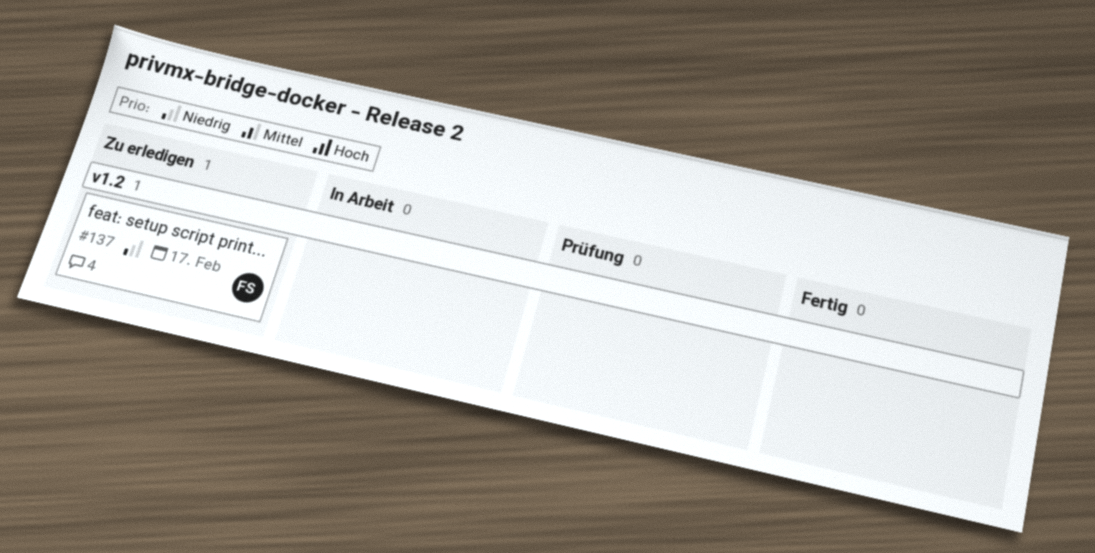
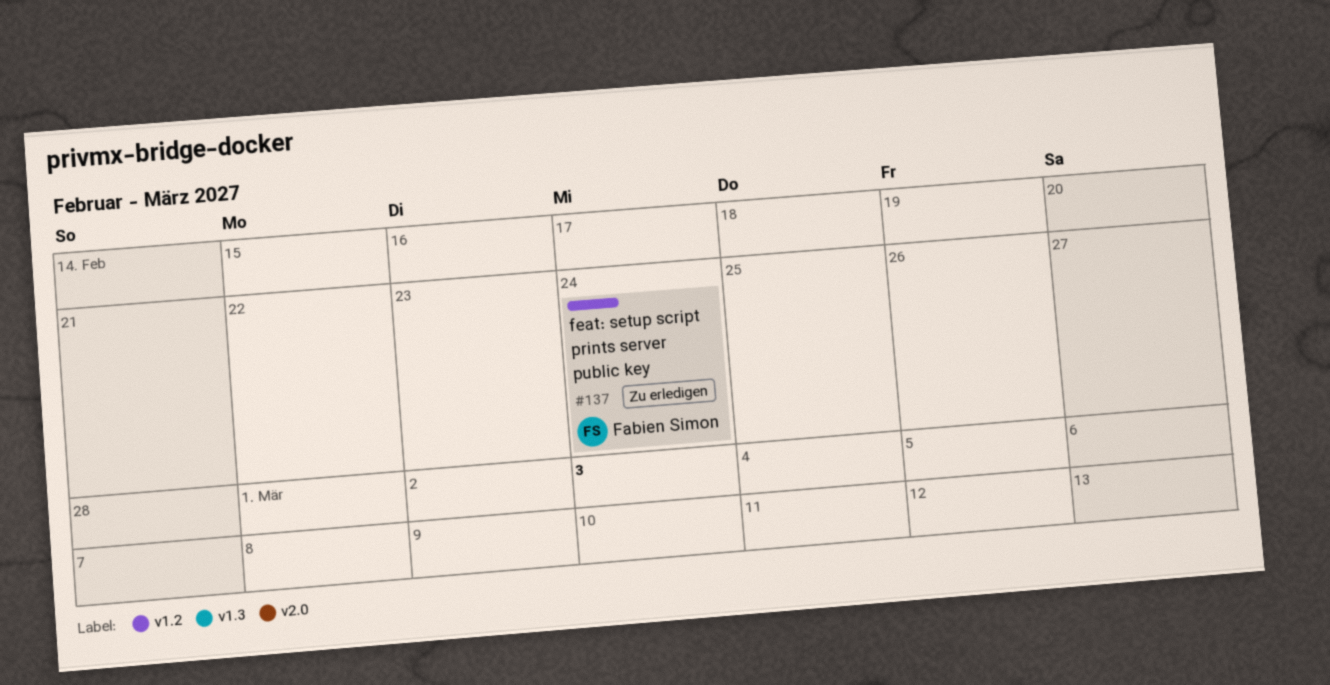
#137, due: Feb 17 -> Feb 24

